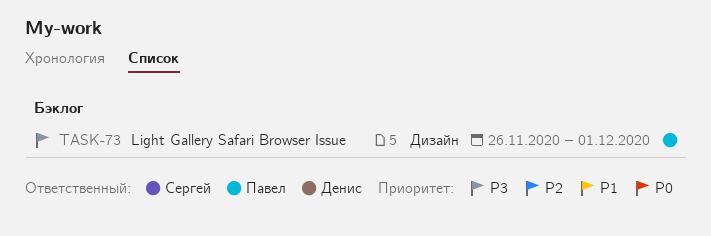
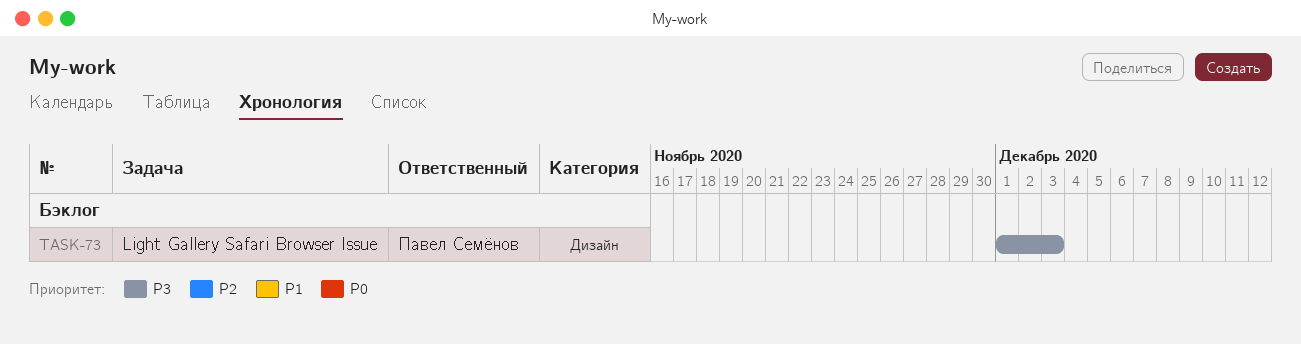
TASK-73, start: Nov 26 -> Dec 1
TASK-73, due: Dec 1 -> Dec 3

